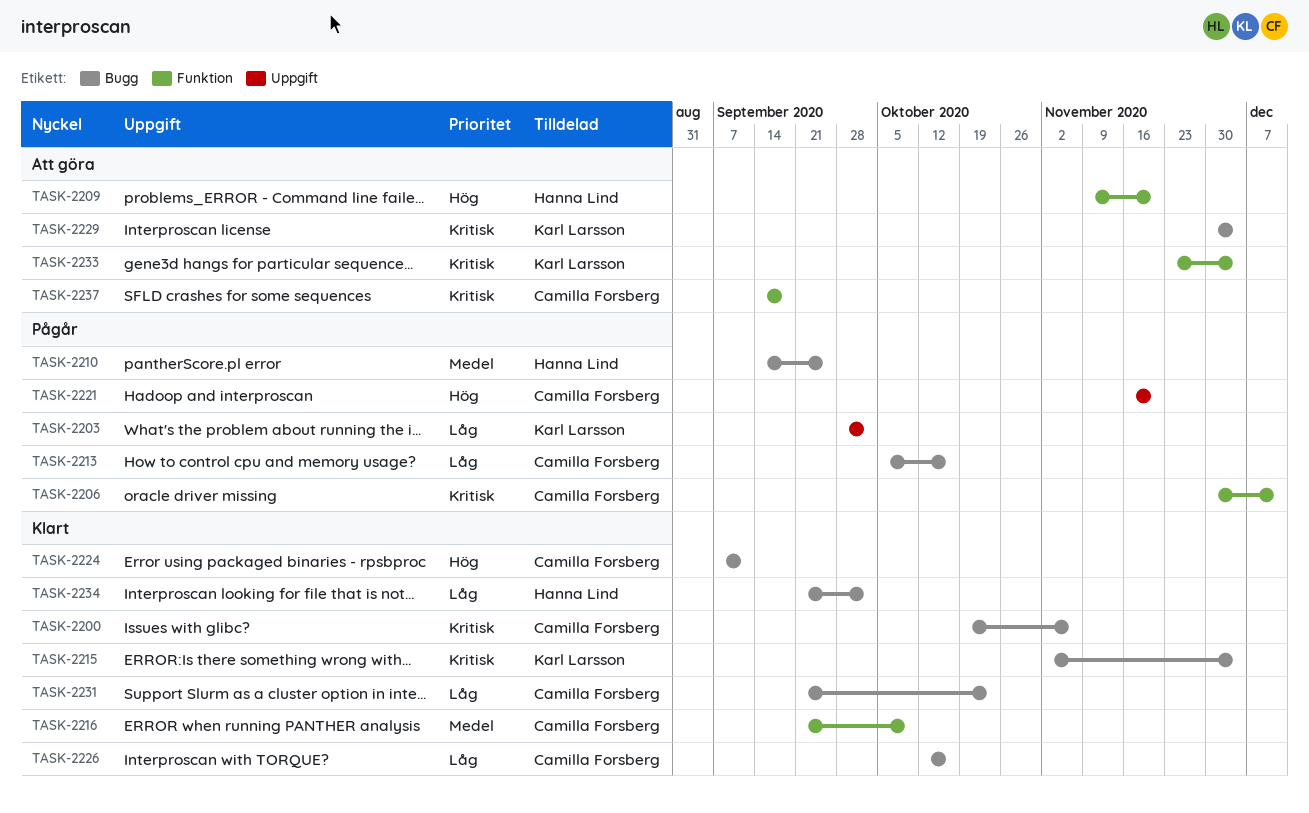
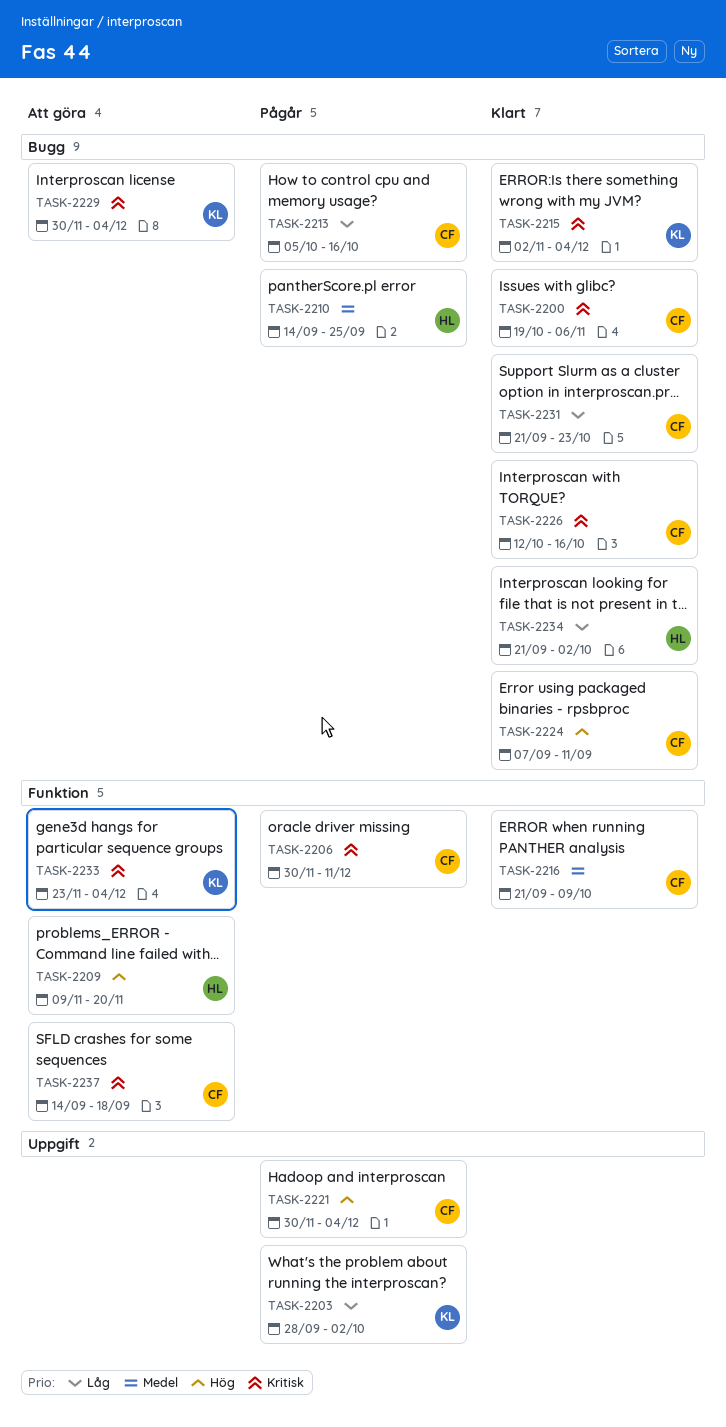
TASK-2221, start: Nov 16 -> Nov 30
TASK-2221, due: Nov 20 -> Dec 4
TASK-2226, priority: Låg -> Kritisk

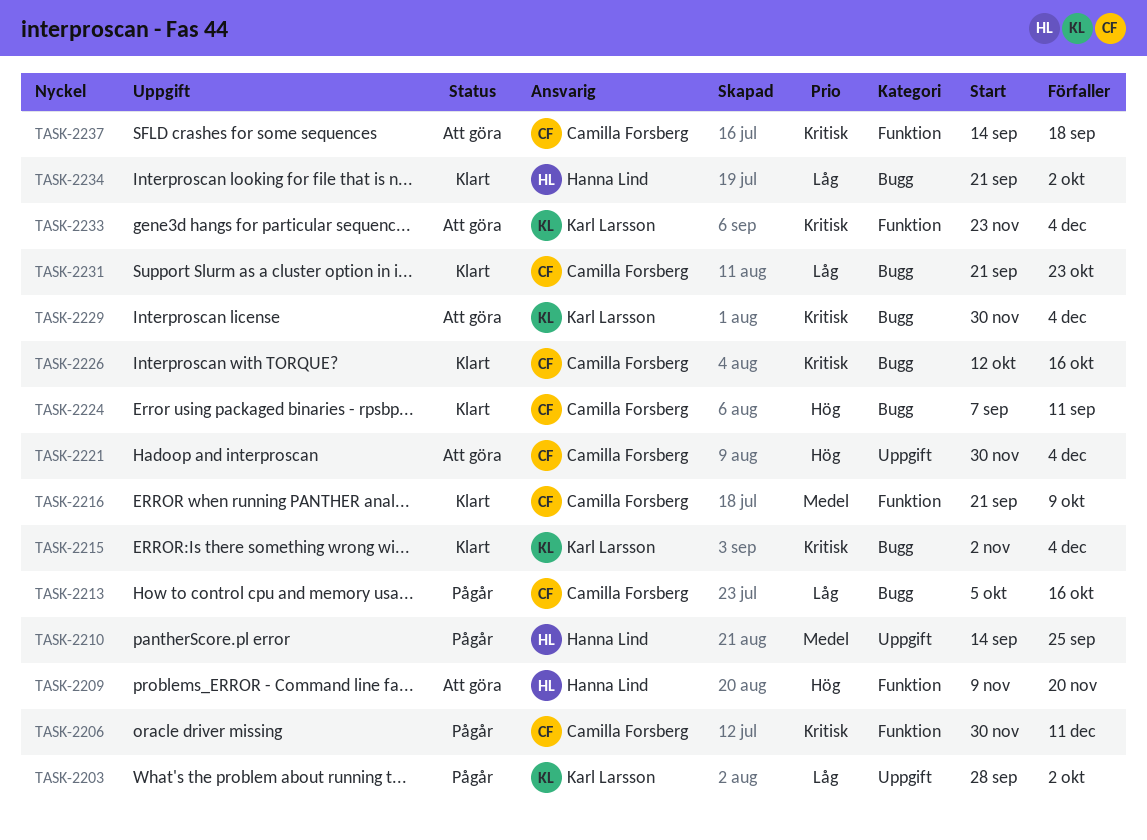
TASK-2200: present -> none
TASK-2210, label: Bugg -> Uppgift
TASK-2221, status: Pågår -> Att göra

